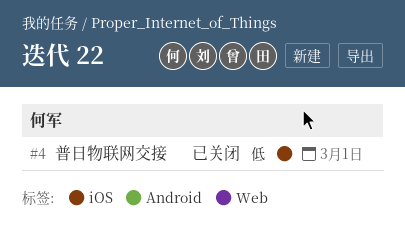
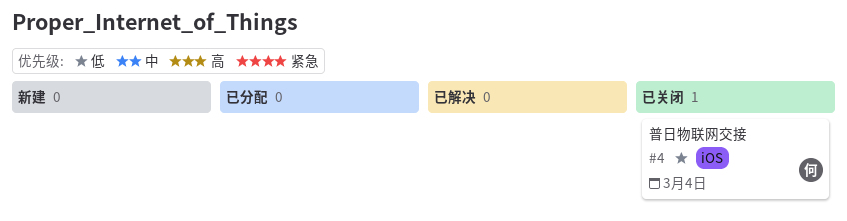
#4, due: Mar 1 -> Mar 4

